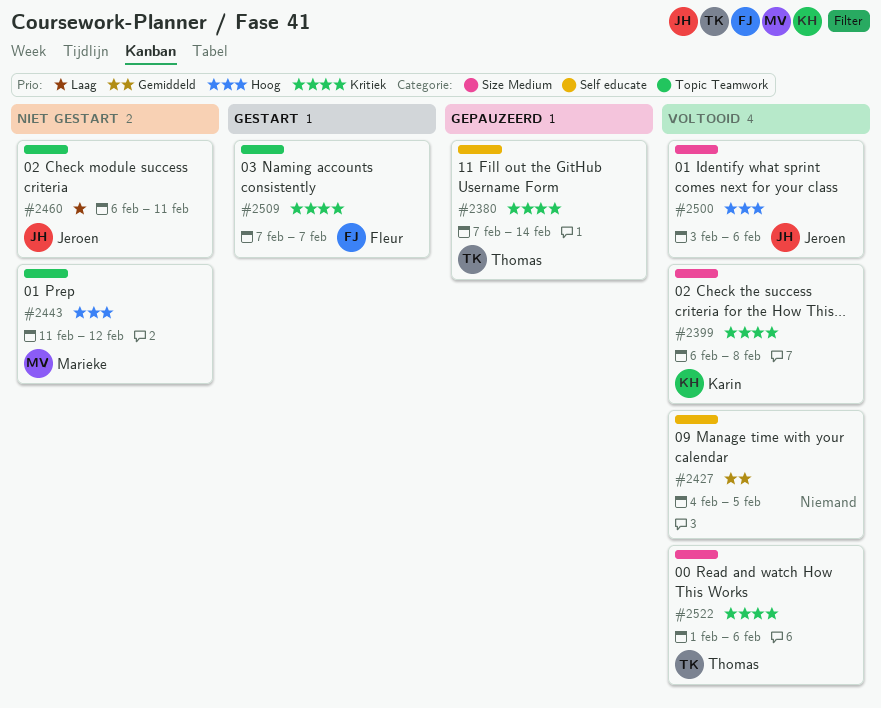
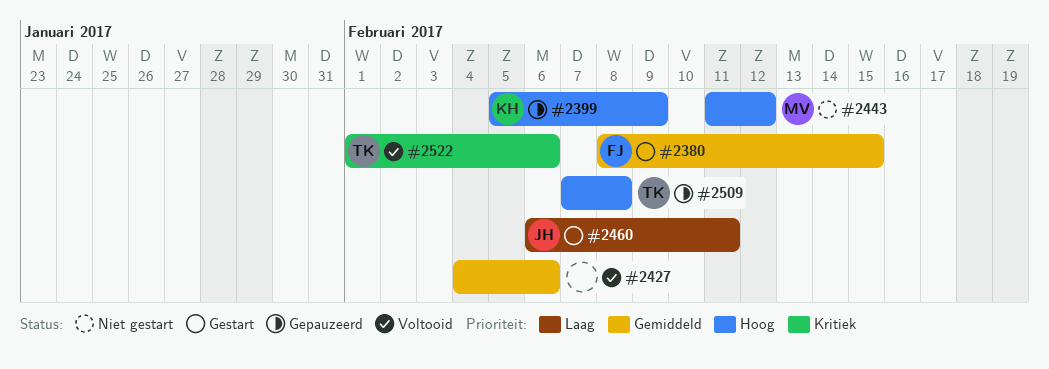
#2380, status: Gepauzeerd -> Gestart
#2380, owner: Thomas -> Fleur
#2380, priority: Kritiek -> Gemiddeld
#2380, start: Feb 7 -> Feb 8
#2380, due: Feb 14 -> Feb 15
#2399, status: Voltooid -> Gepauzeerd
#2399, priority: Kritiek -> Hoog
#2399, start: Feb 6 -> Feb 5
#2399, due: Feb 8 -> Feb 9
#2427, due: Feb 5 -> Feb 6
#2460, status: Niet gestart -> Gestart
#2500: present -> none
#2509, status: Gestart -> Gepauzeerd
#2509, owner: Fleur -> Thomas
#2509, priority: Kritiek -> Hoog
#2509, due: Feb 7 -> Feb 8

